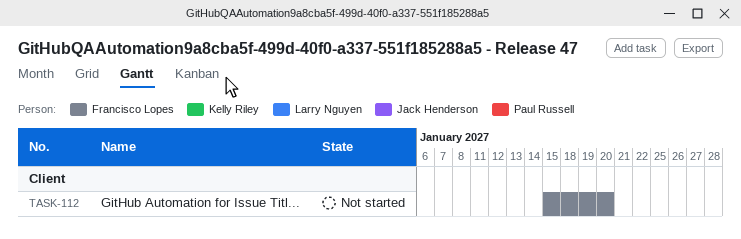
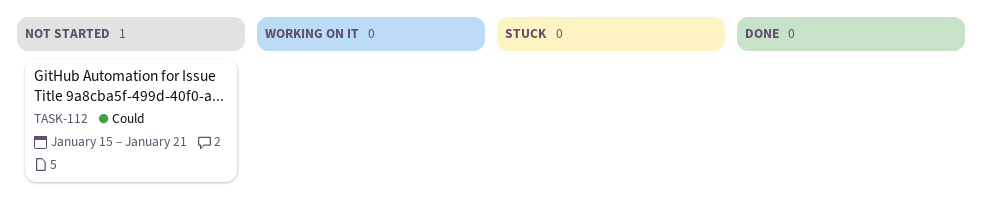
TASK-112, due: Jan 20 -> Jan 21

